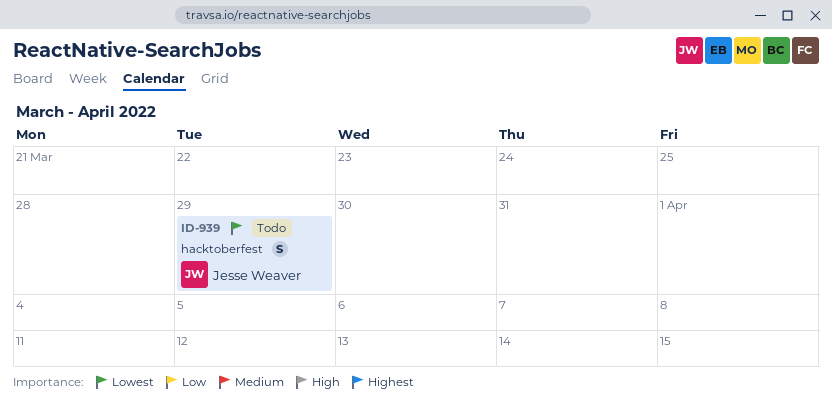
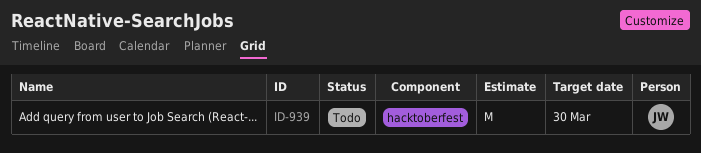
ID-939, estimate: S -> M
ID-939, due: Mar 29 -> Mar 30

